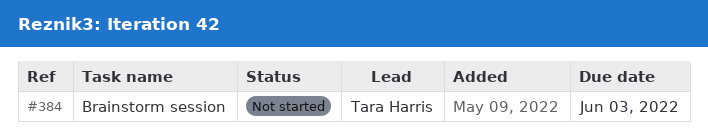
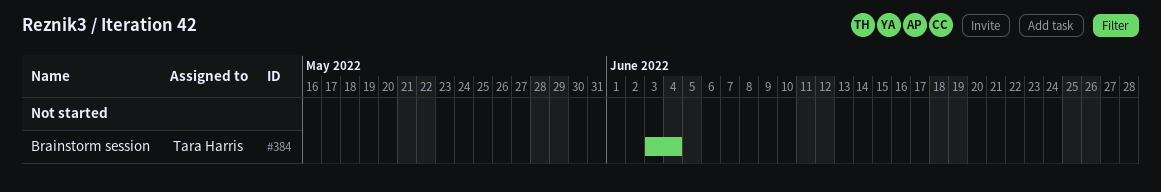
#384, due: Jun 3 -> Jun 4

